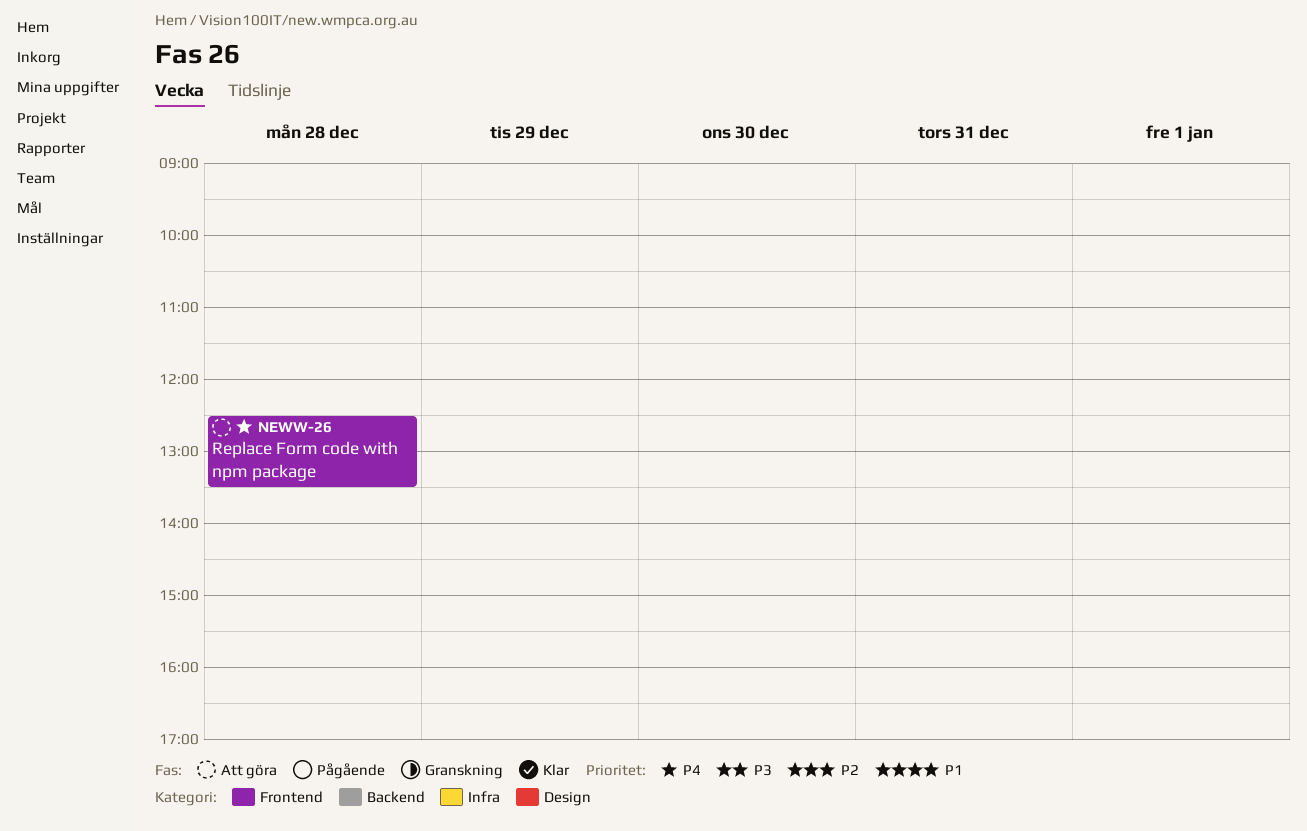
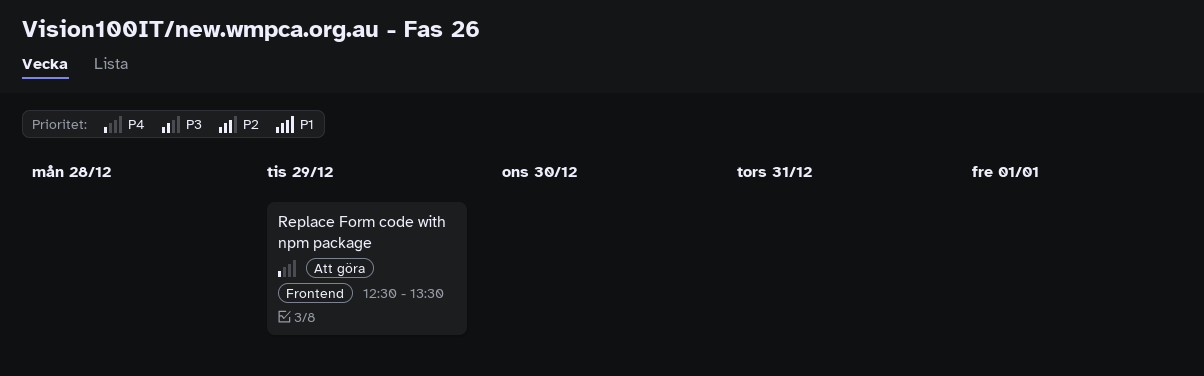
Replace Form code with npm package, day: Dec 28 -> Dec 29

